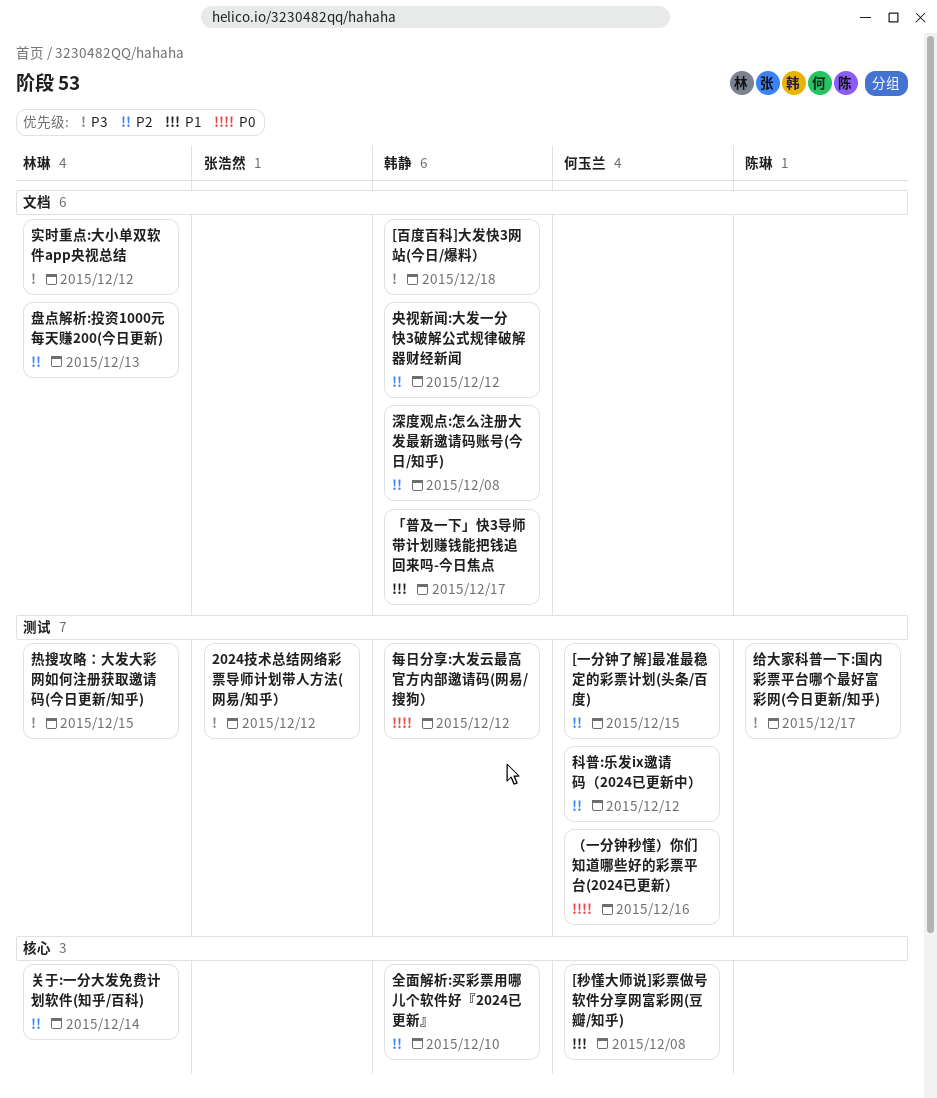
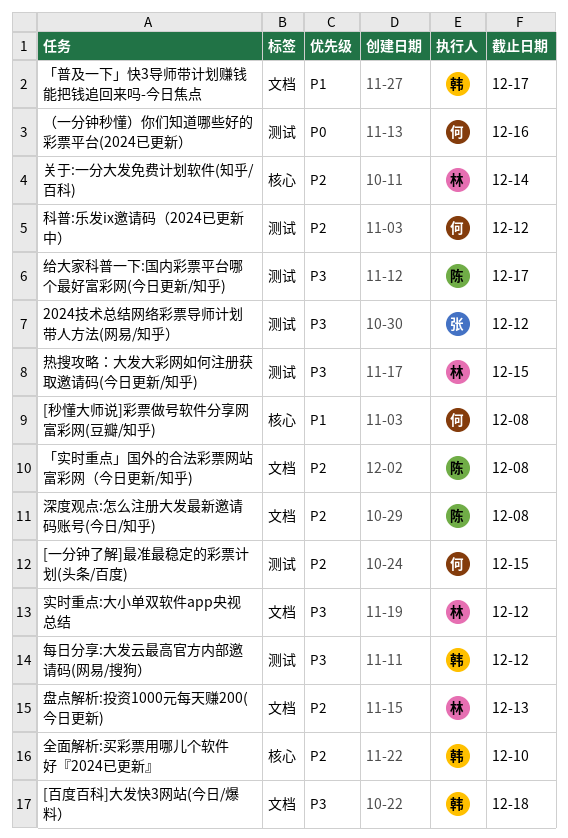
「实时重点」国外的合法彩票网站富彩网（今日更新/知乎): none -> present
央视新闻:大发一分快3破解公式规律破解器财经新闻: present -> none
每日分享:大发云最高官方内部邀请码(网易/搜狗）, priority: P0 -> P3
深度观点:怎么注册大发最新邀请码账号(今日/知乎), owner: 韩静 -> 陈琳

